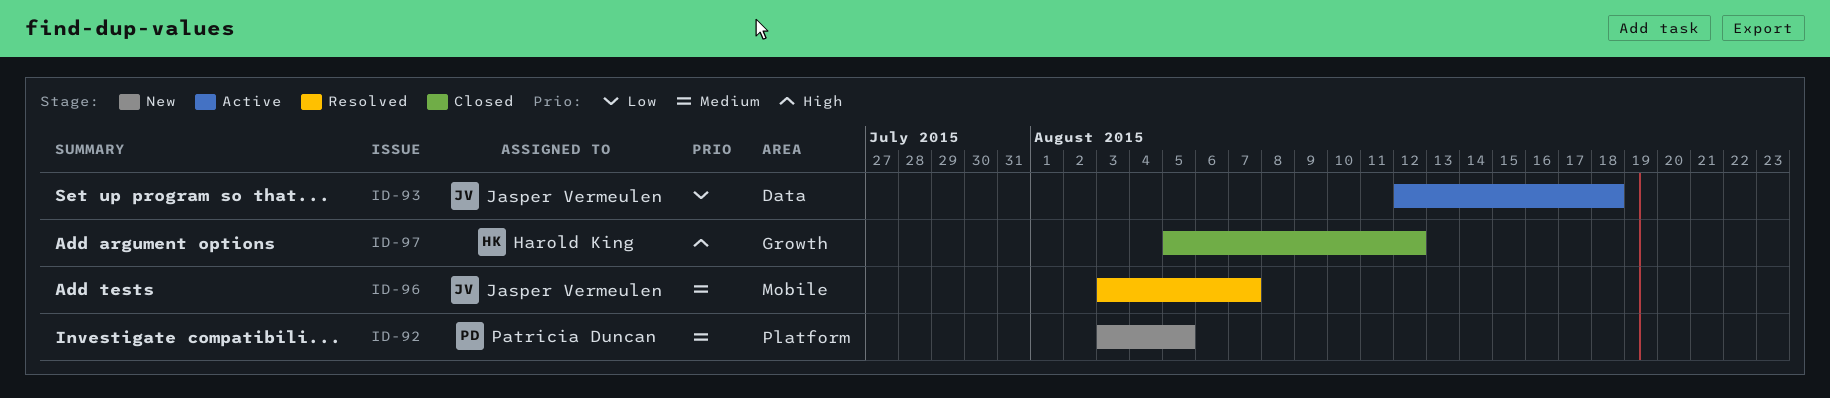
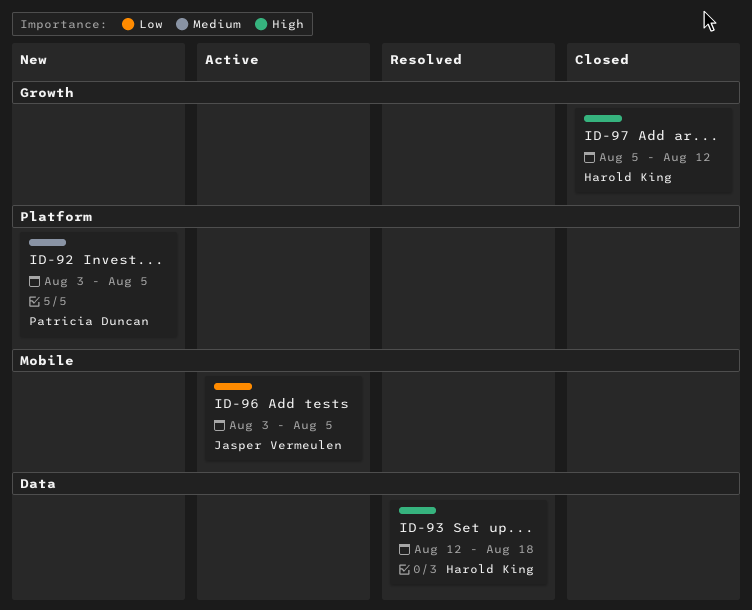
ID-93, status: Active -> Resolved
ID-93, owner: Jasper Vermeulen -> Harold King
ID-93, priority: Low -> High
ID-96, status: Resolved -> Active
ID-96, priority: Medium -> Low
ID-96, due: Aug 7 -> Aug 5

